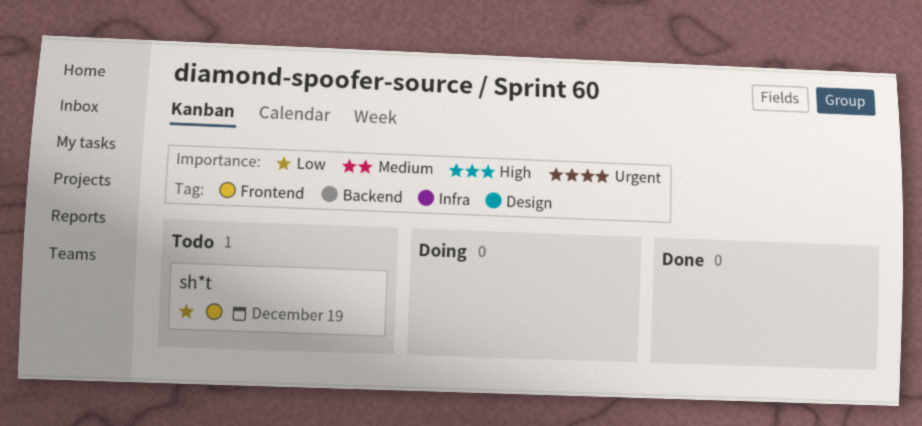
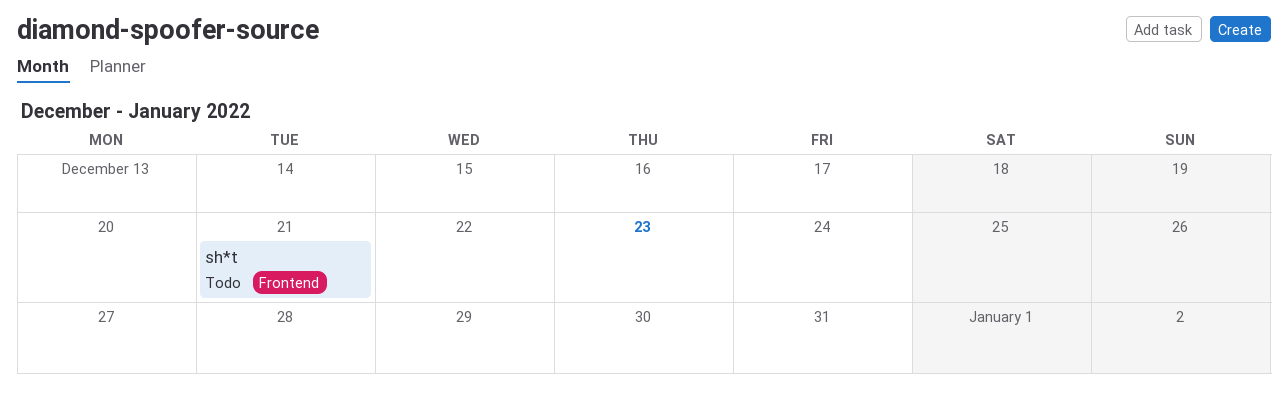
sh*t, due: Dec 19 -> Dec 21

